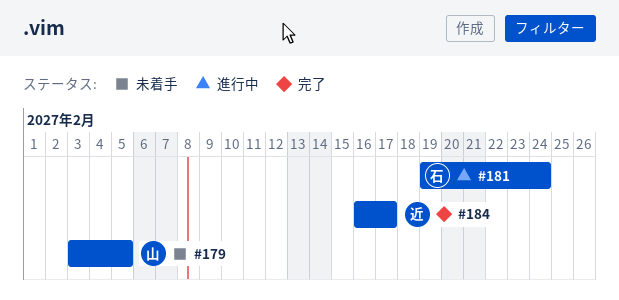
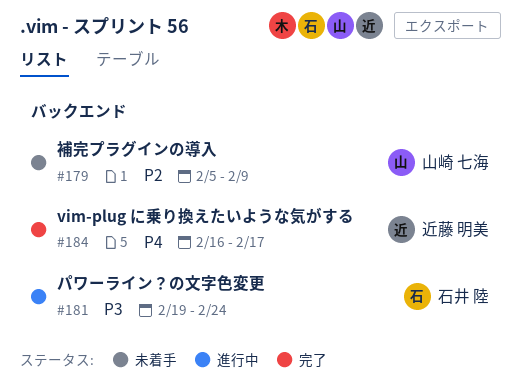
#179, start: Feb 3 -> Feb 5
#179, due: Feb 5 -> Feb 9

